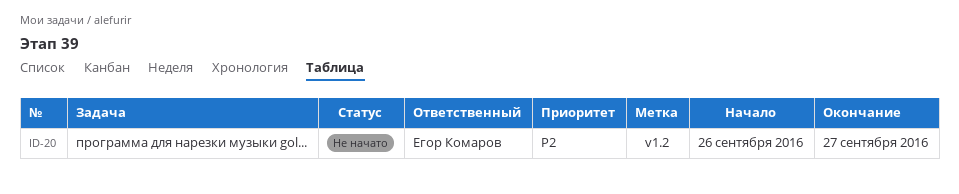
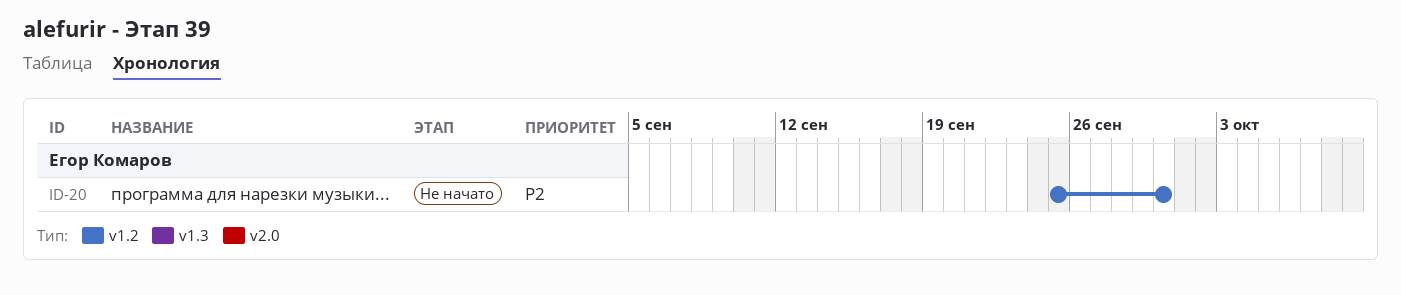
ID-20, start: Sep 26 -> Sep 25
ID-20, due: Sep 27 -> Sep 30

